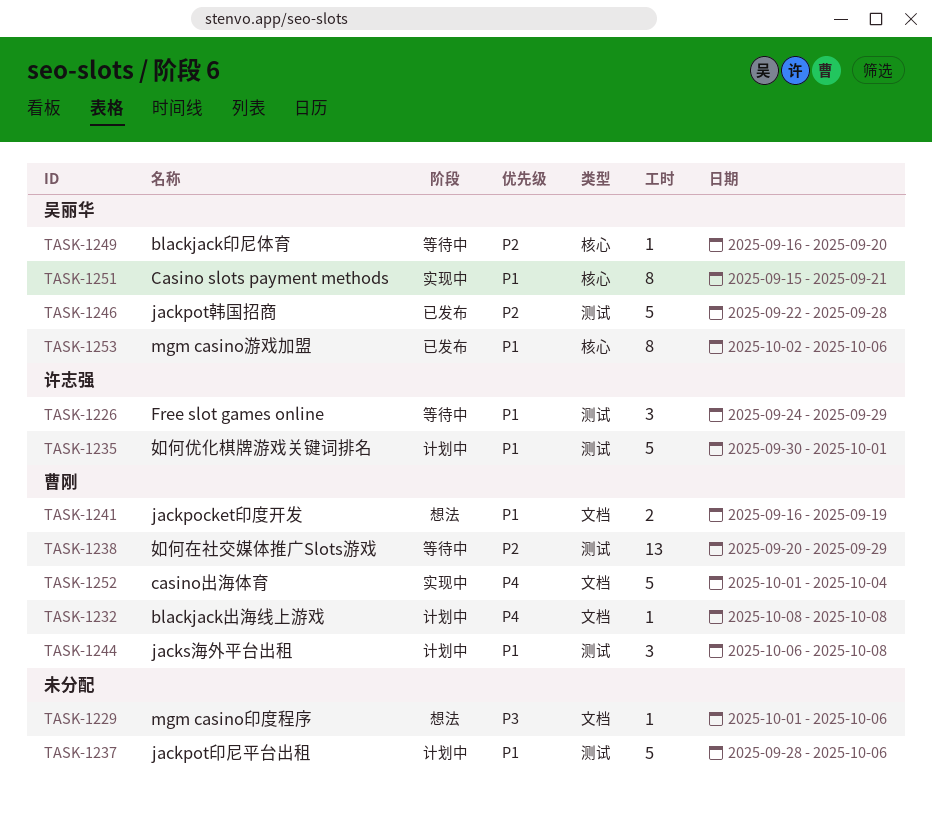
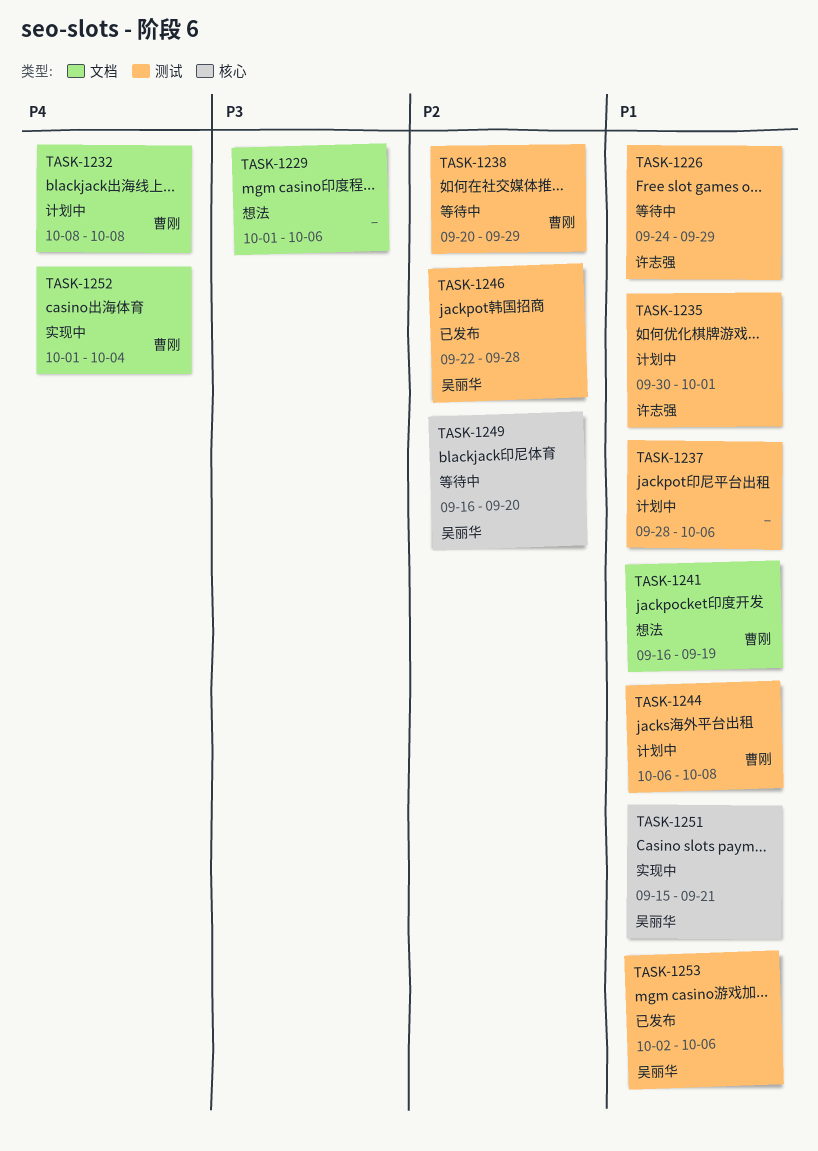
TASK-1253, label: 核心 -> 测试

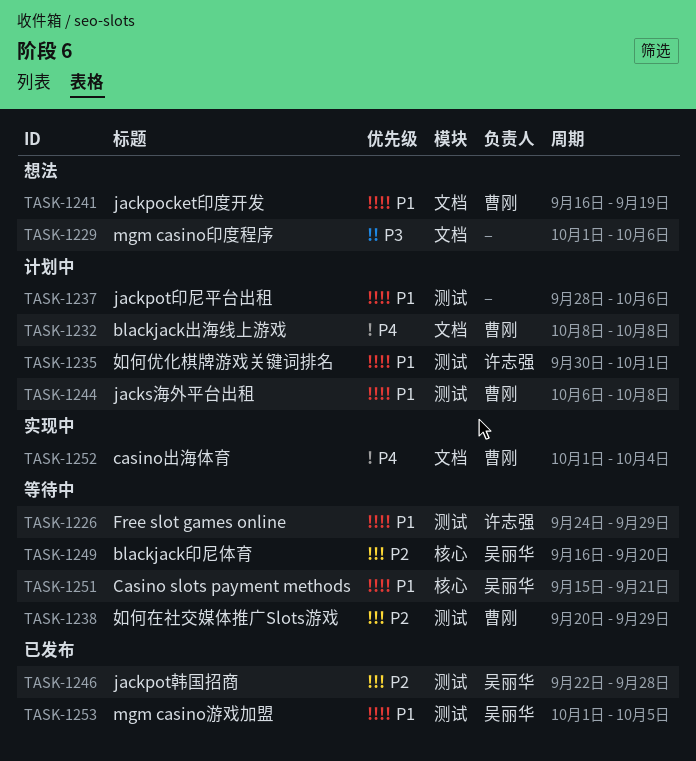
TASK-1251, status: 实现中 -> 等待中
TASK-1253, start: Oct 2 -> Oct 1
TASK-1253, due: Oct 6 -> Oct 5

